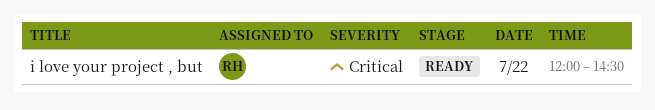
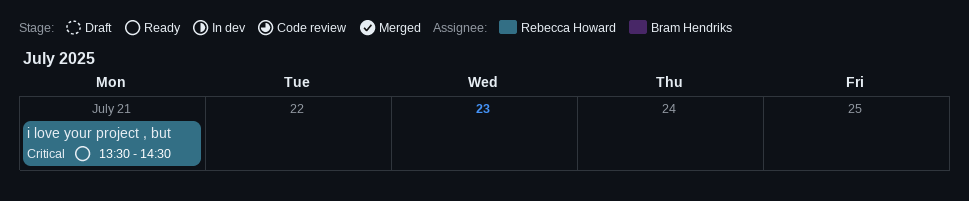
i love your project , but, day: Jul 22 -> Jul 21
i love your project , but, begins: 12:00 -> 13:30

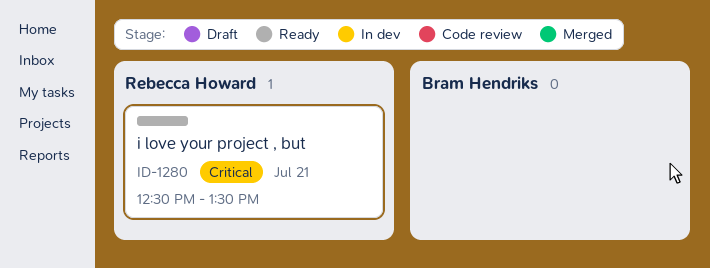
i love your project , but, begins: 13:30 -> 12:30
i love your project , but, ends: 14:30 -> 13:30

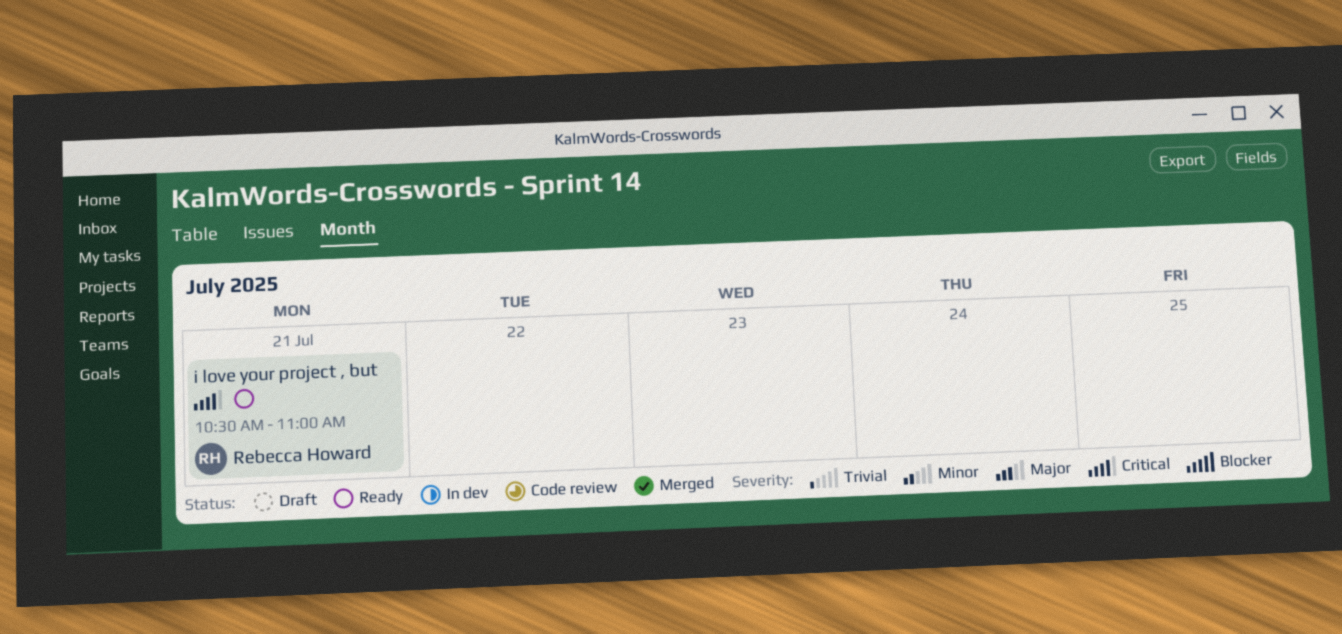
i love your project , but, begins: 12:30 -> 10:30
i love your project , but, ends: 13:30 -> 11:00

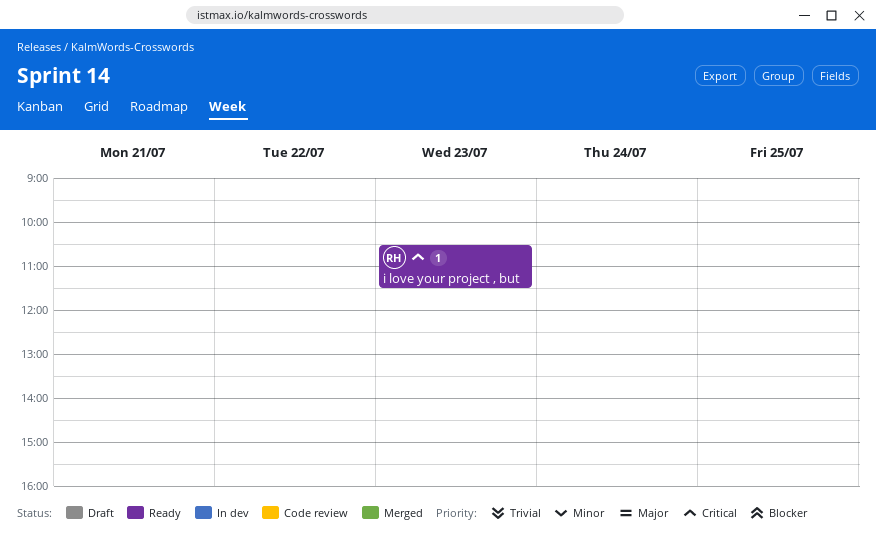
i love your project , but, day: Jul 21 -> Jul 23
i love your project , but, ends: 11:00 -> 11:30

